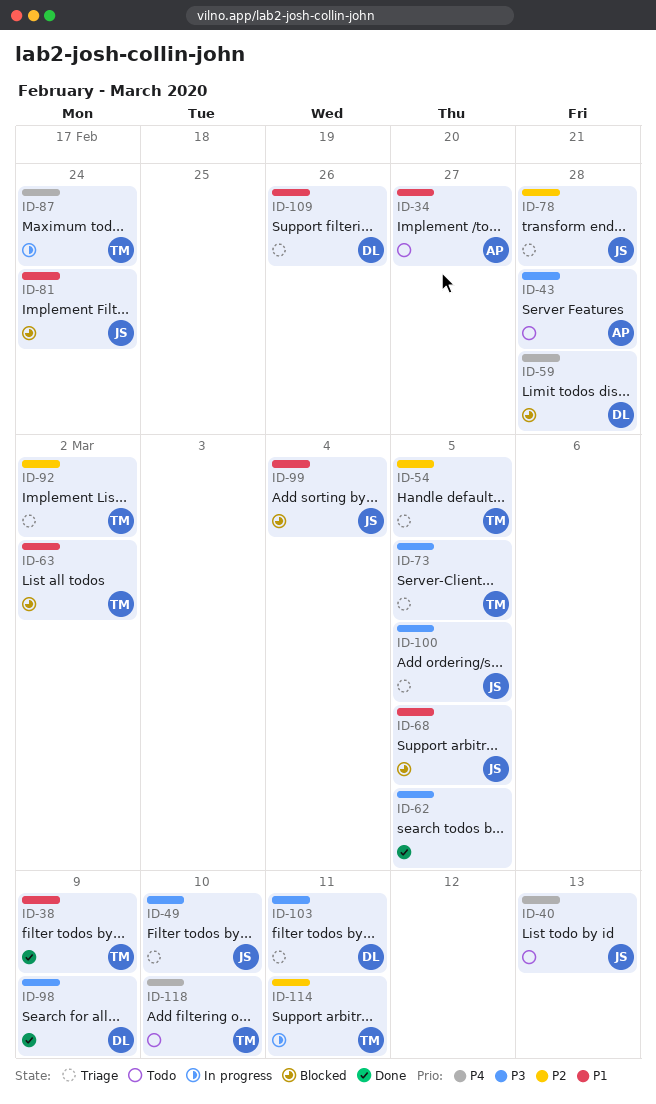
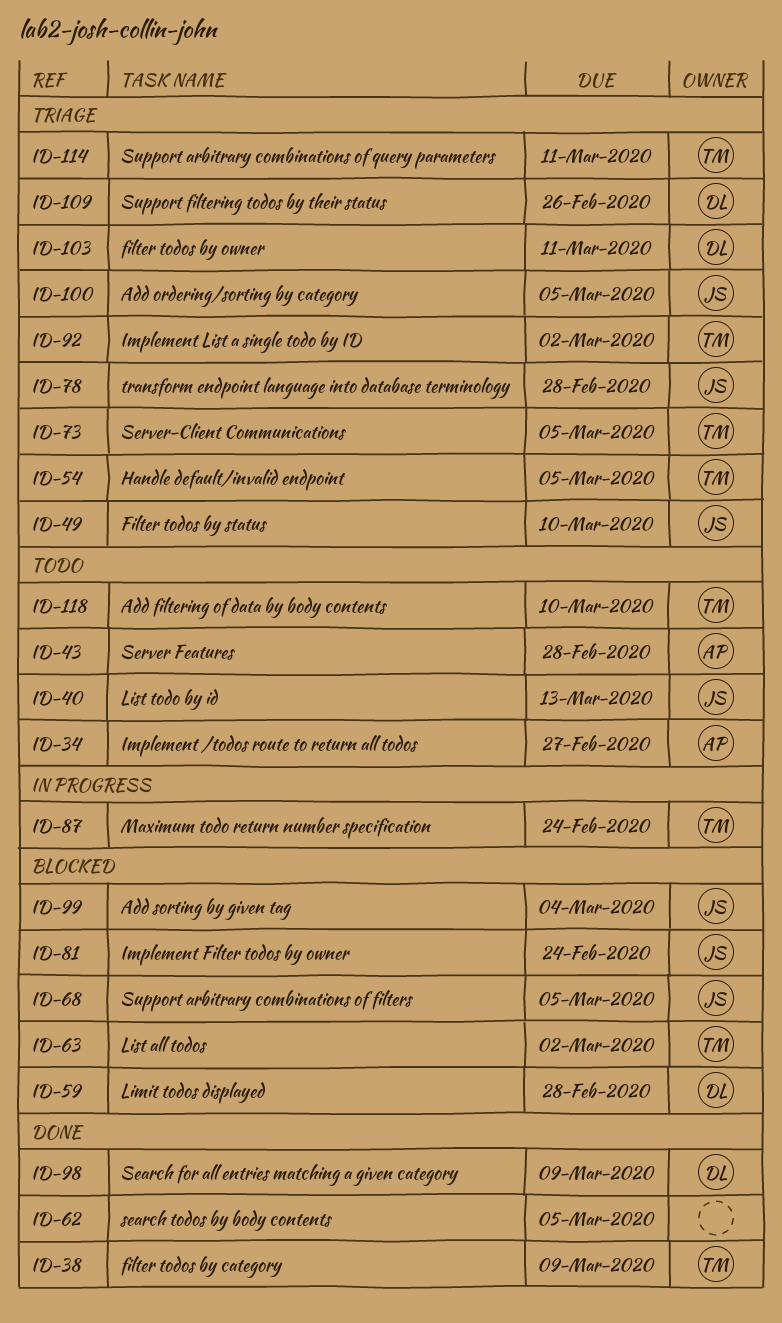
ID-114, status: In progress -> Triage

